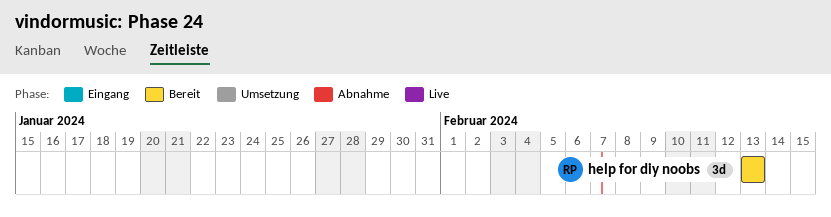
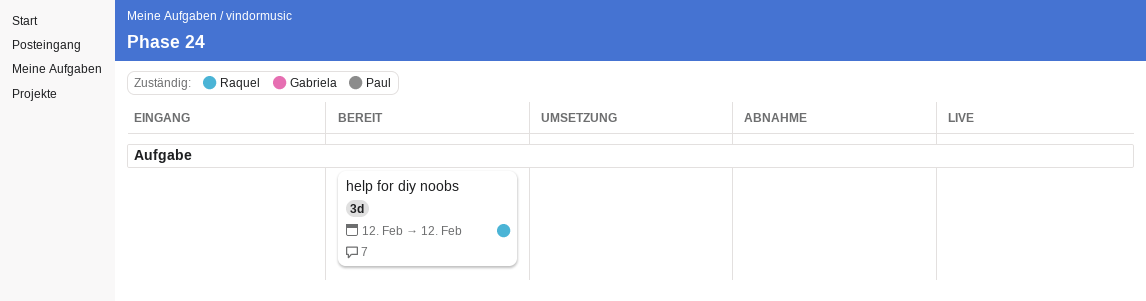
help for diy noobs, start: Feb 13 -> Feb 12
help for diy noobs, due: Feb 13 -> Feb 12

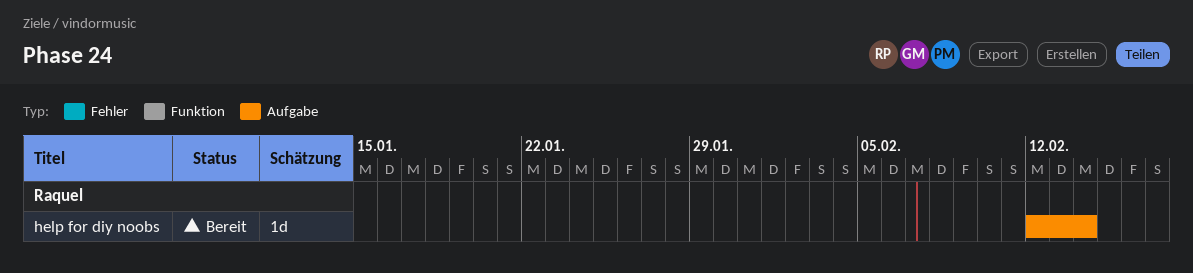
help for diy noobs, estimate: 3d -> 1d
help for diy noobs, due: Feb 12 -> Feb 14

